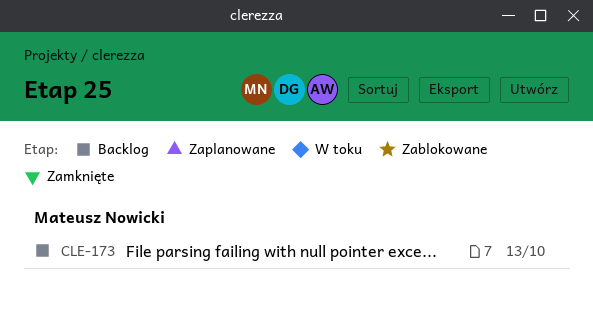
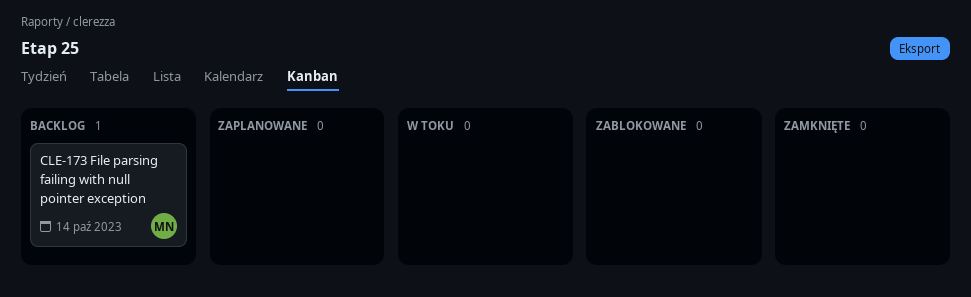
CLE-173, due: Oct 13 -> Oct 14

